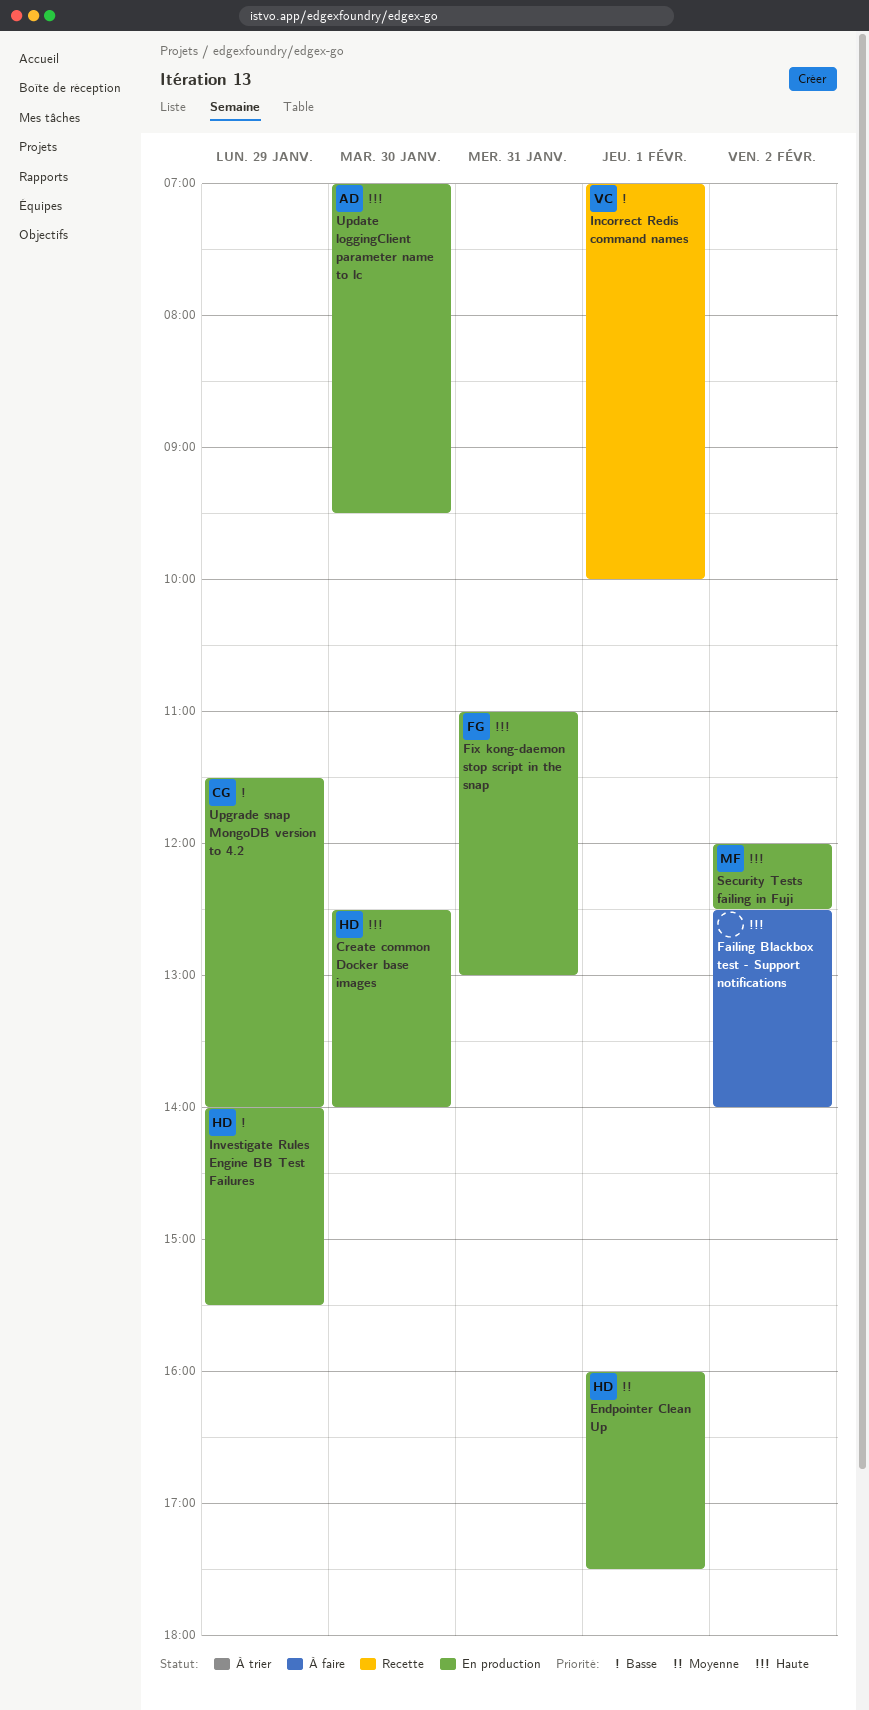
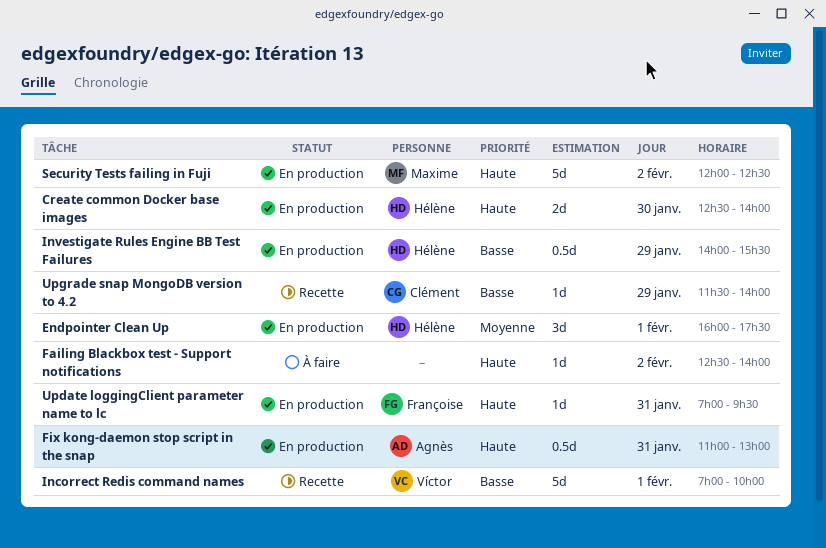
Fix kong-daemon stop script in the snap, owner: Françoise -> Agnès
Update loggingClient parameter name to lc, owner: Agnès -> Françoise
Update loggingClient parameter name to lc, day: Jan 30 -> Jan 31
Upgrade snap MongoDB version to 4.2, status: En production -> Recette

